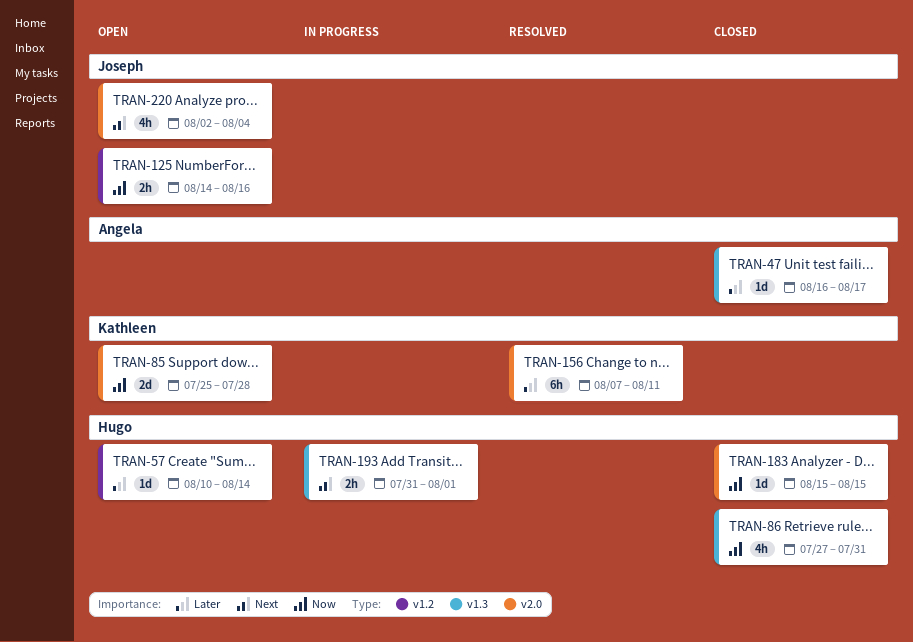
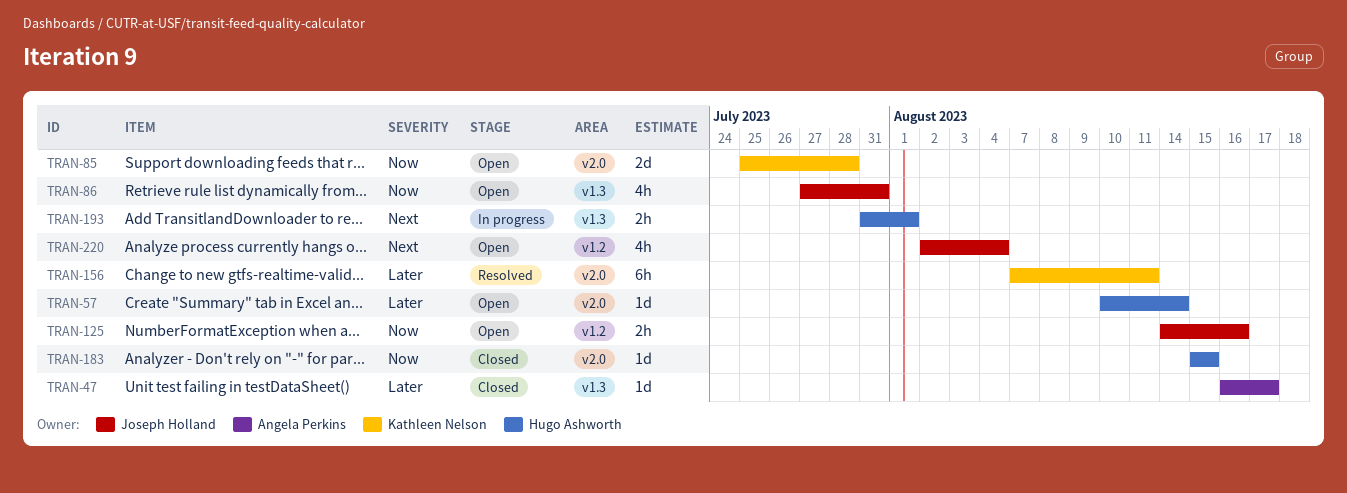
TRAN-57, label: v1.2 -> v2.0
TRAN-86, status: Closed -> Open
TRAN-86, owner: Hugo Ashworth -> Joseph Holland
TRAN-220, label: v2.0 -> v1.2

